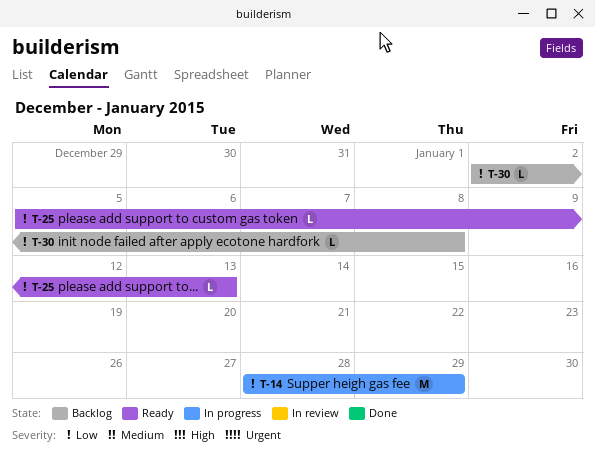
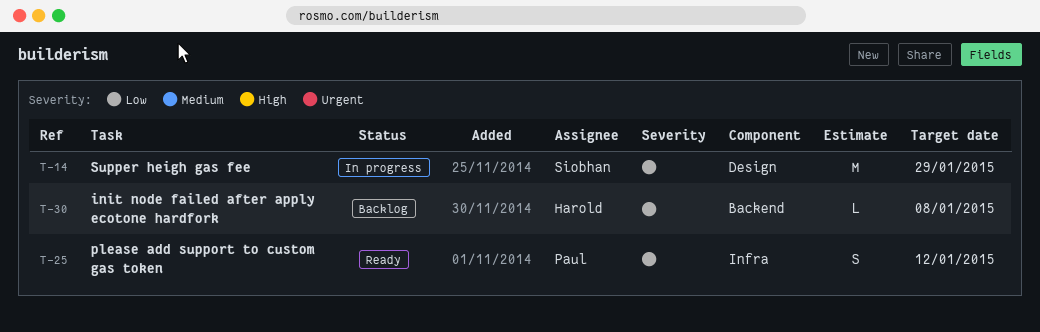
T-25, estimate: L -> S
T-25, due: Jan 13 -> Jan 12

